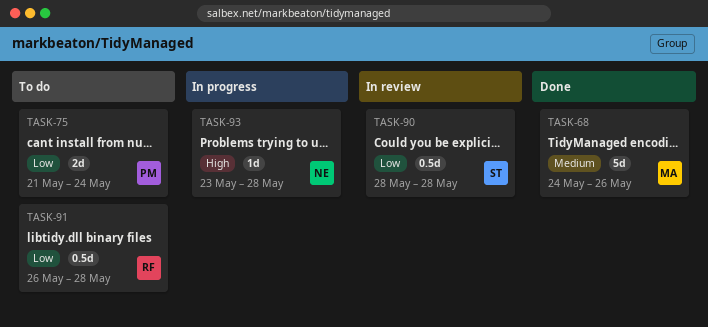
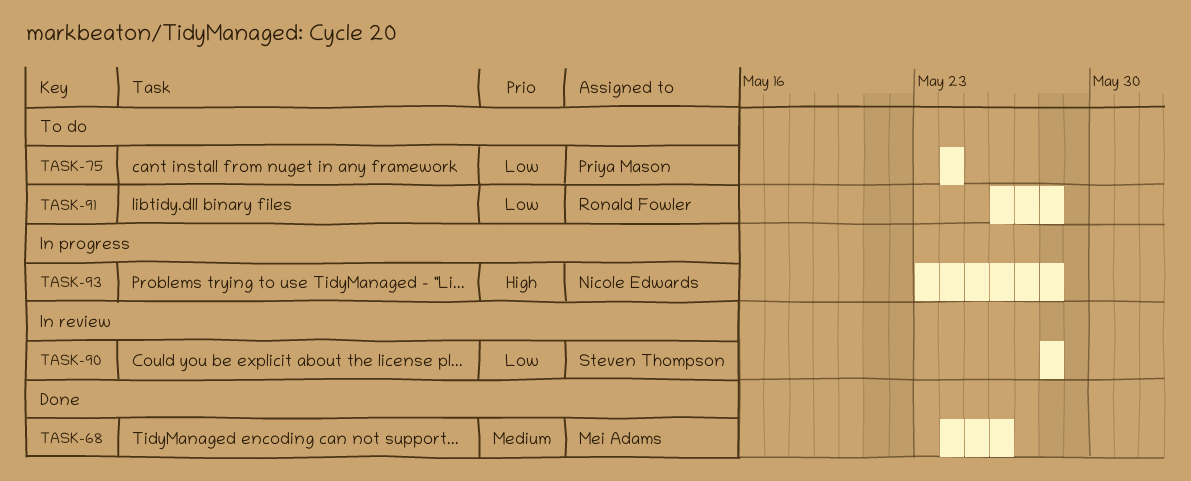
TASK-75, start: May 21 -> May 24

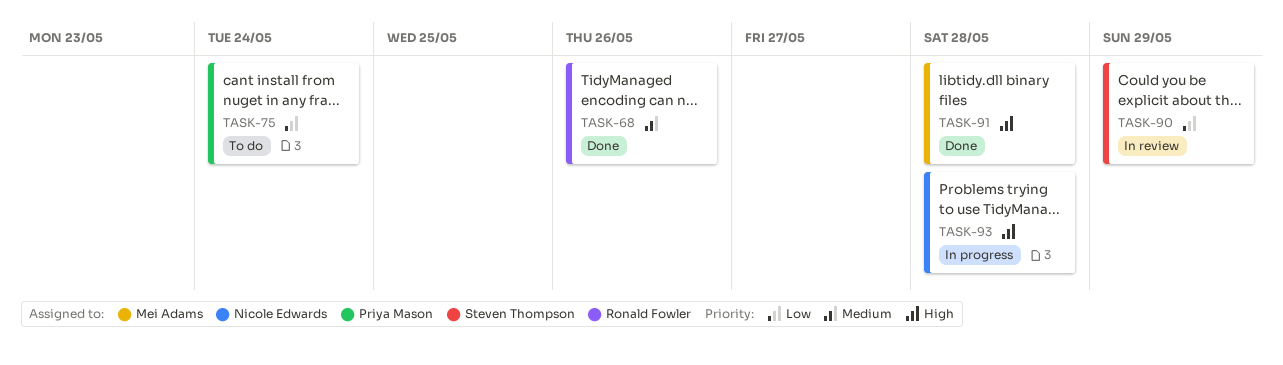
TASK-68, owner: Mei Adams -> Ronald Fowler
TASK-90, due: May 28 -> May 29
TASK-91, status: To do -> Done
TASK-91, owner: Ronald Fowler -> Mei Adams
TASK-91, priority: Low -> High

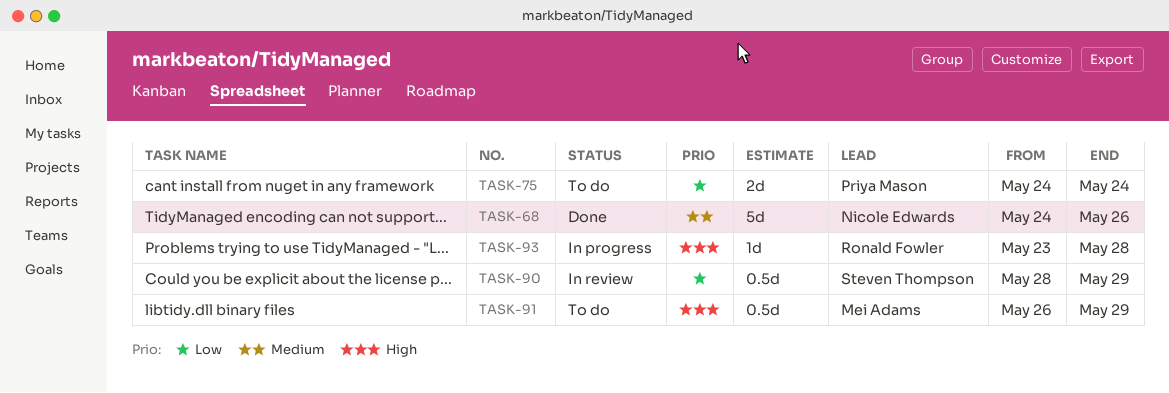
TASK-68, owner: Ronald Fowler -> Nicole Edwards
TASK-91, status: Done -> To do
TASK-91, due: May 28 -> May 29
TASK-93, owner: Nicole Edwards -> Ronald Fowler

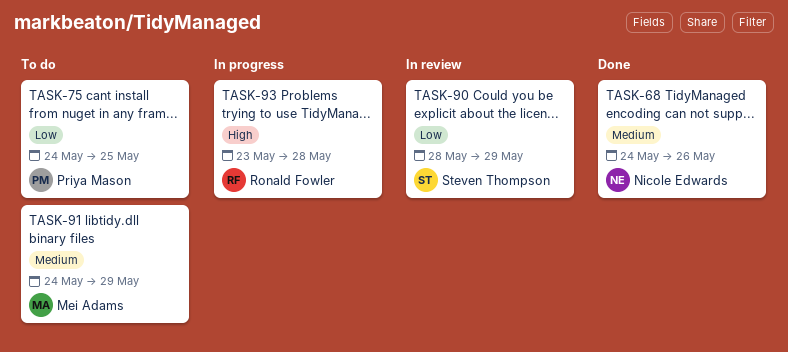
TASK-75, due: May 24 -> May 25
TASK-91, priority: High -> Medium
TASK-91, start: May 26 -> May 24

